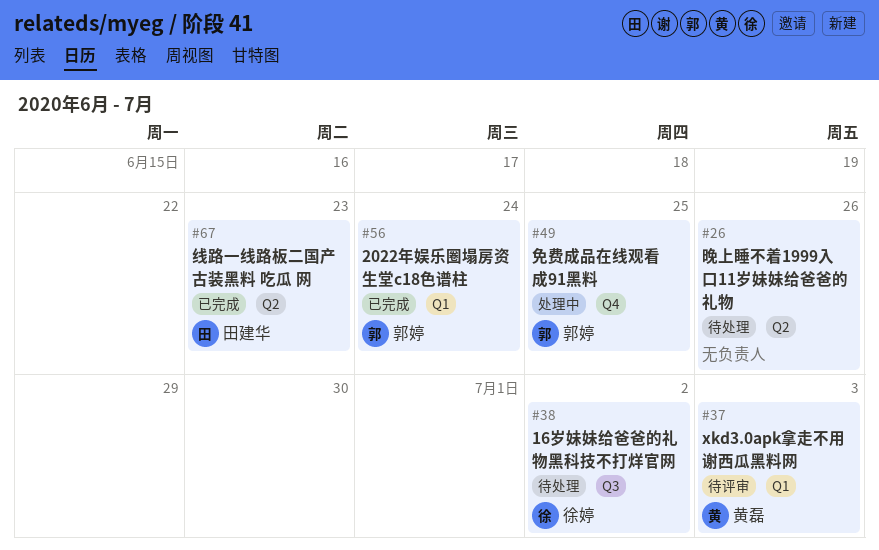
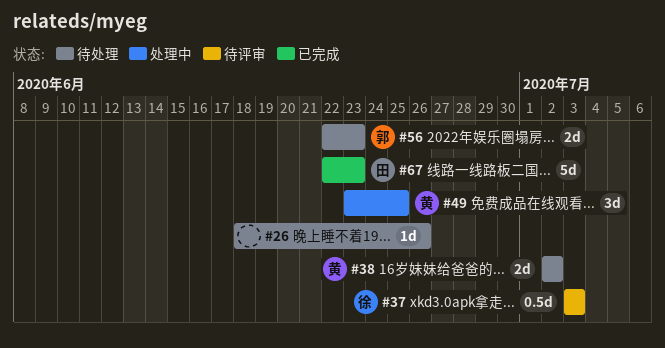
#37, owner: 黄磊 -> 徐婷
#38, owner: 徐婷 -> 黄磊
#49, owner: 郭婷 -> 黄磊
#56, status: 已完成 -> 待处理
#56, due: Jun 24 -> Jun 23

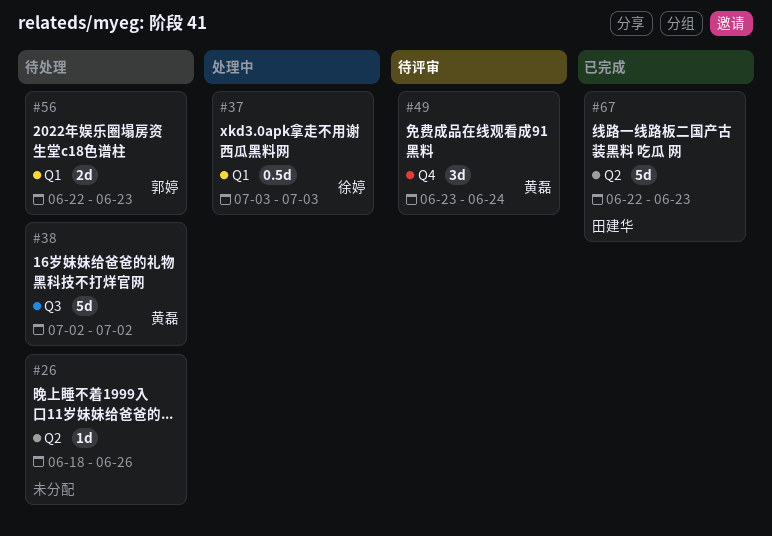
#37, status: 待评审 -> 处理中
#38, estimate: 2d -> 5d
#49, status: 处理中 -> 待评审
#49, due: Jun 25 -> Jun 24

